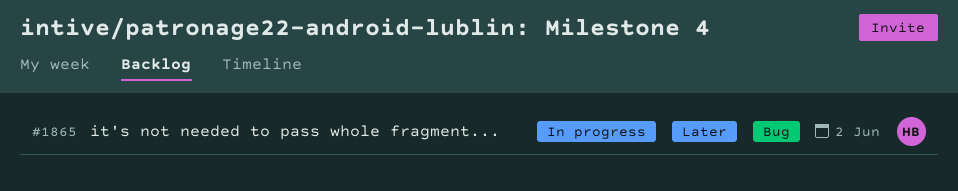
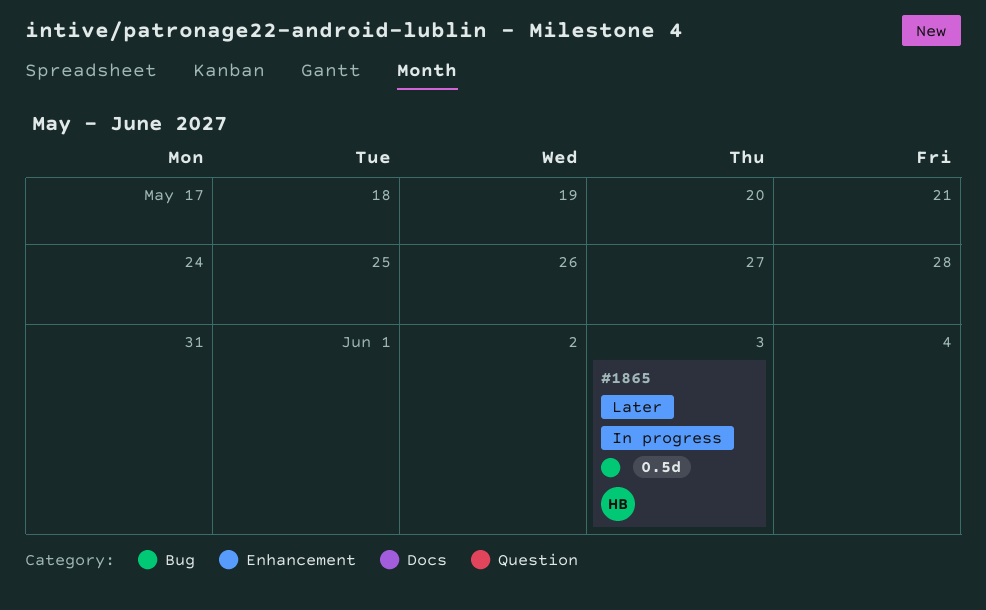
#1865, due: Jun 2 -> Jun 3

